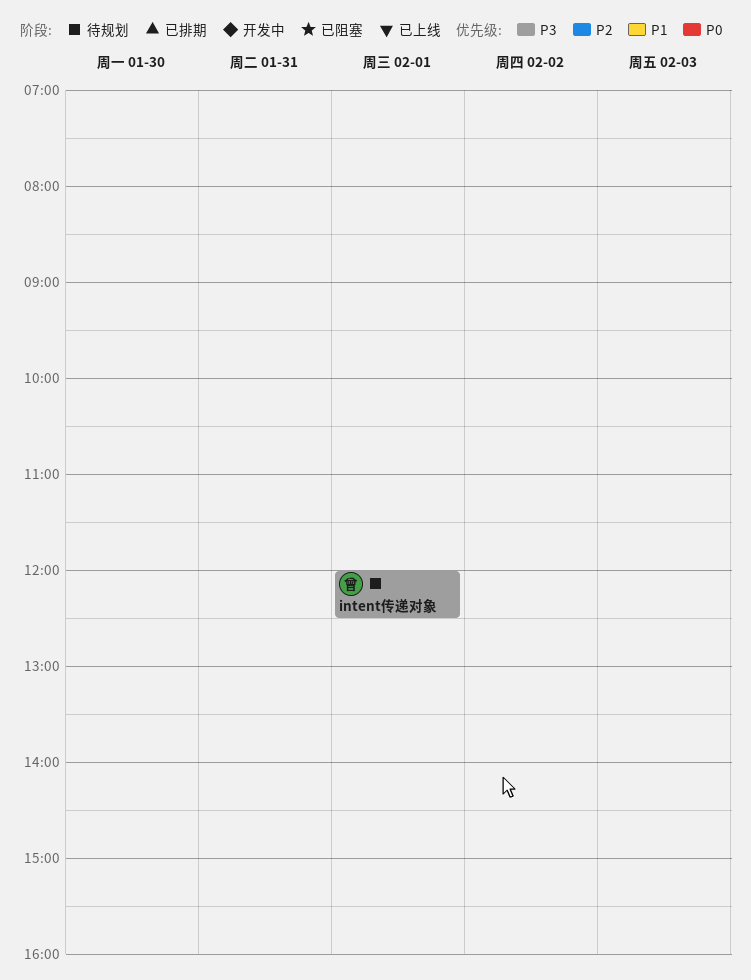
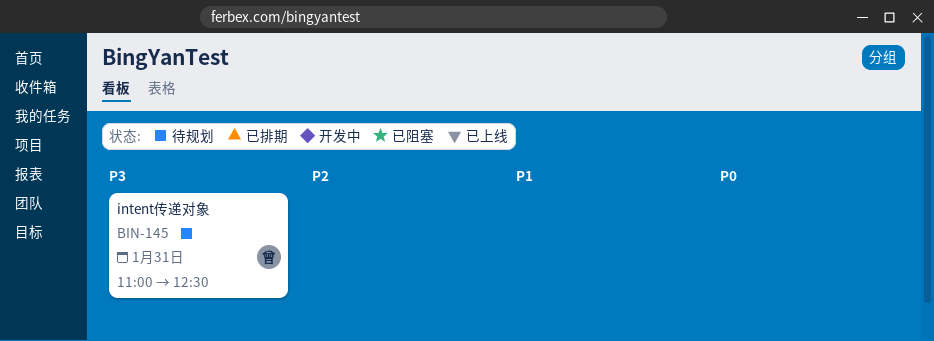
intent传递对象, day: Feb 1 -> Jan 31
intent传递对象, begins: 12:00 -> 11:00

